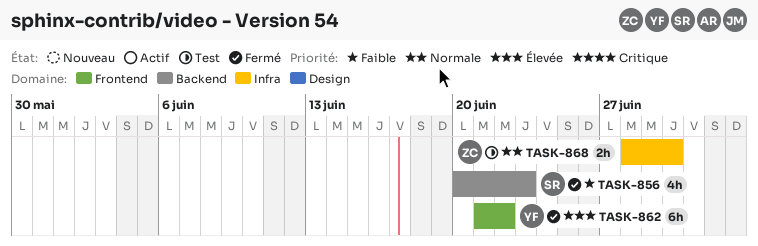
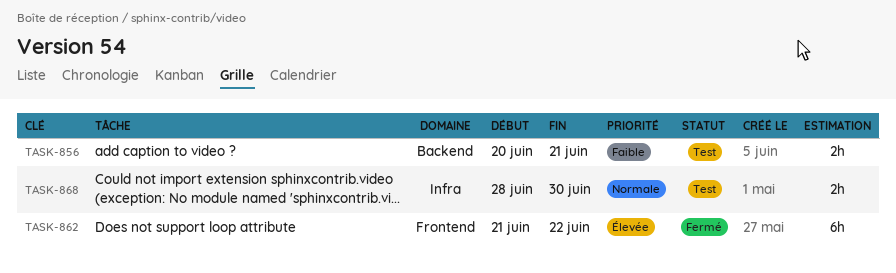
TASK-856, status: Fermé -> Test
TASK-856, estimate: 4h -> 2h
TASK-856, due: Jun 23 -> Jun 21

